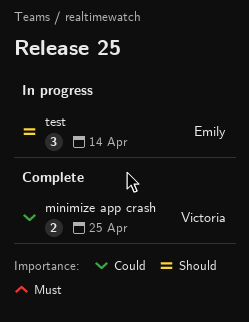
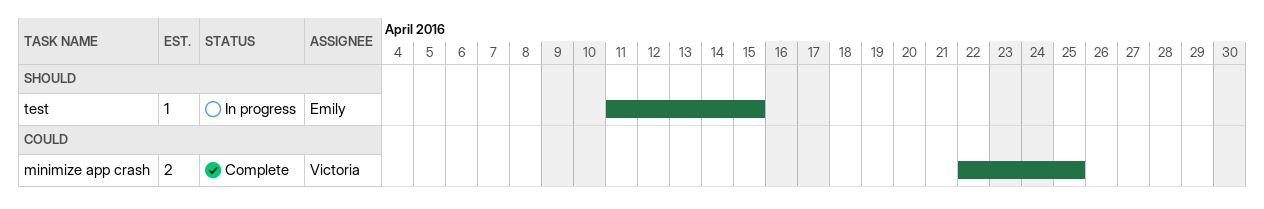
test, estimate: 3 -> 1
test, due: Apr 14 -> Apr 15

